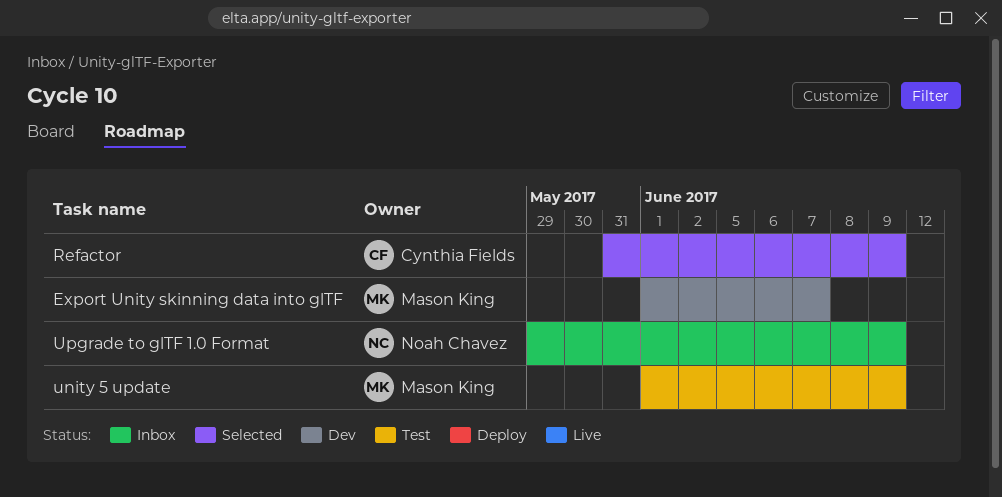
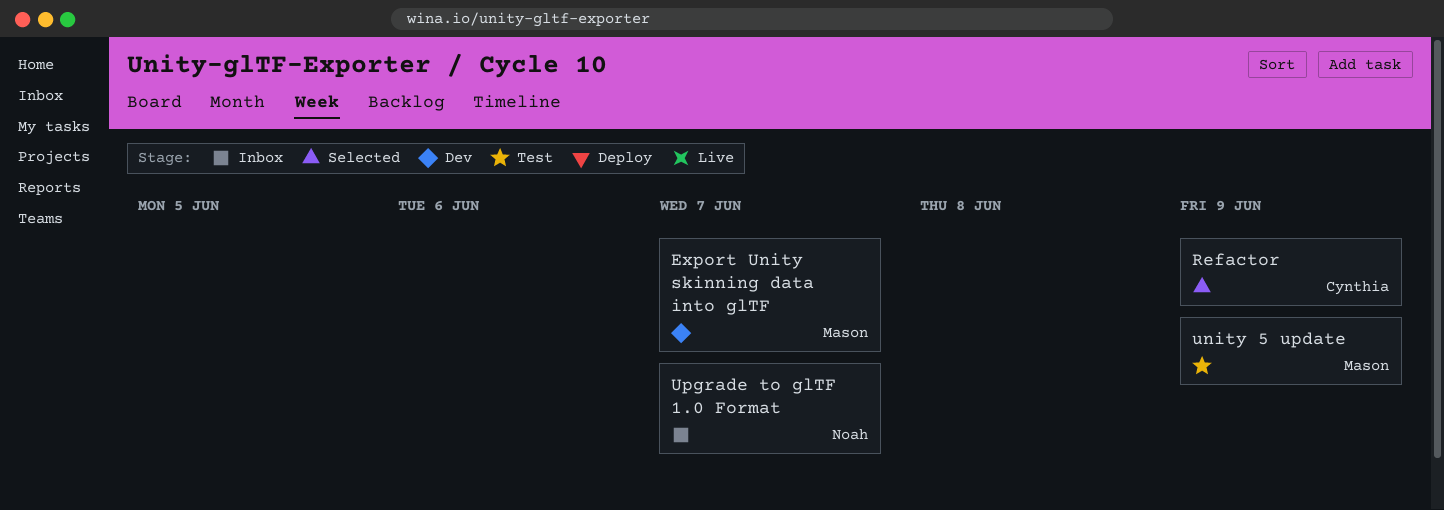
Upgrade to glTF 1.0 Format, due: Jun 9 -> Jun 7

